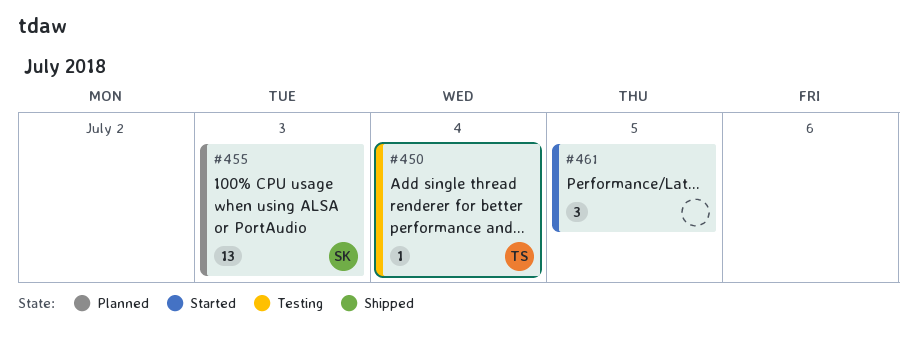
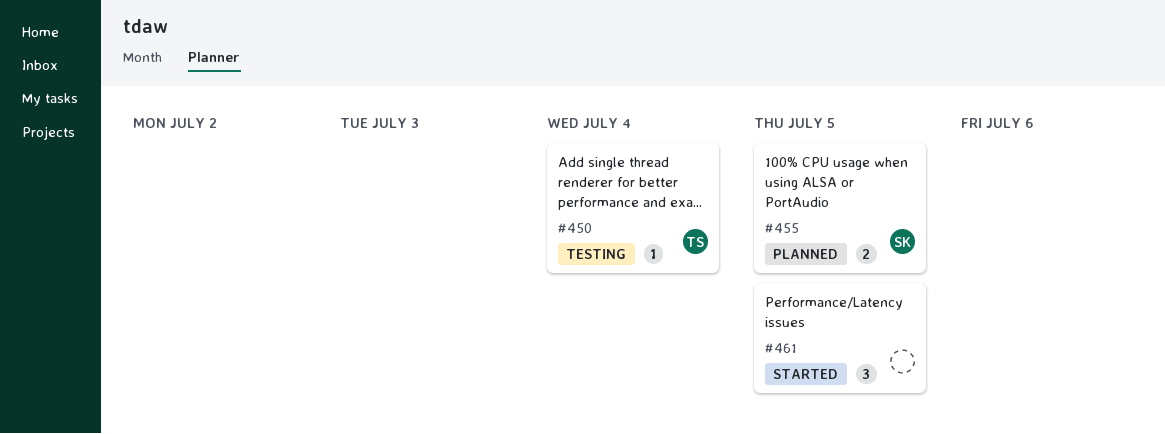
#455, estimate: 13 -> 2
#455, due: Jul 3 -> Jul 5

